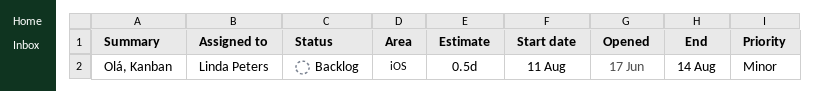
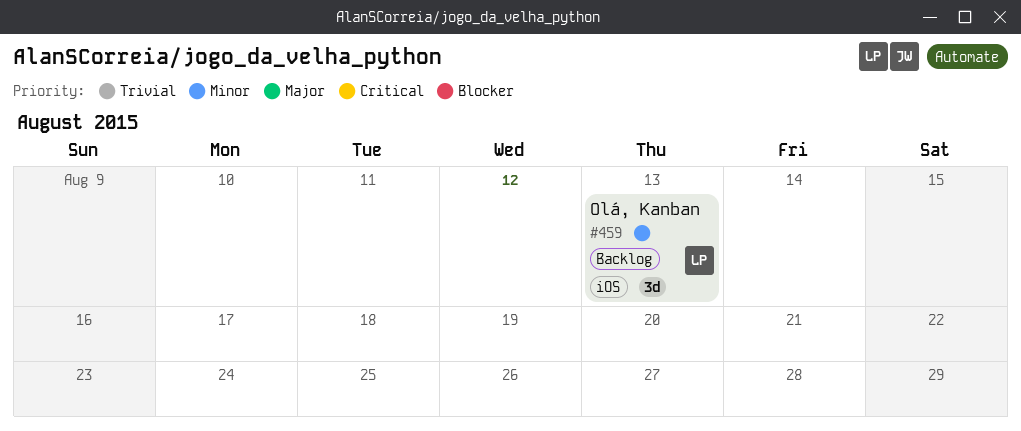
Olá, Kanban, estimate: 0.5d -> 3d
Olá, Kanban, due: Aug 14 -> Aug 13

